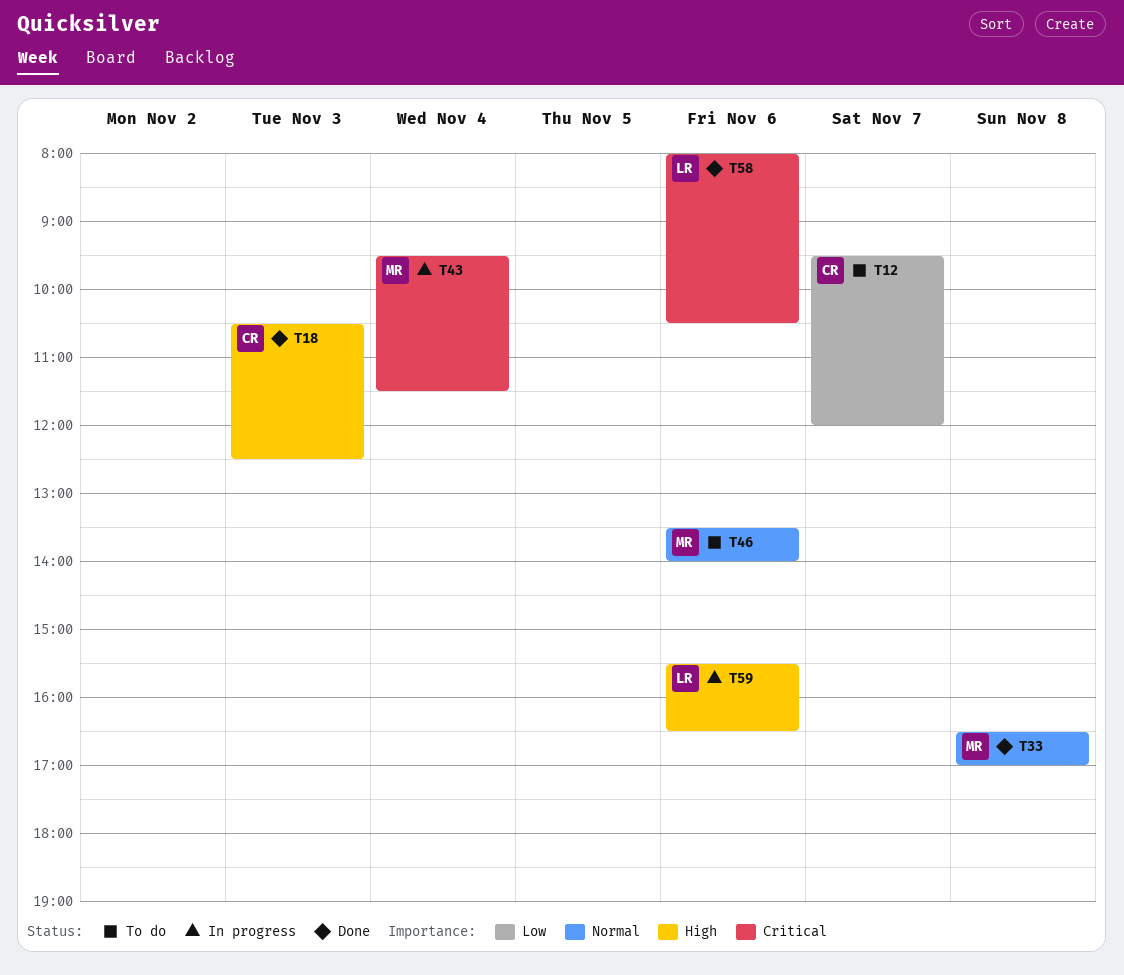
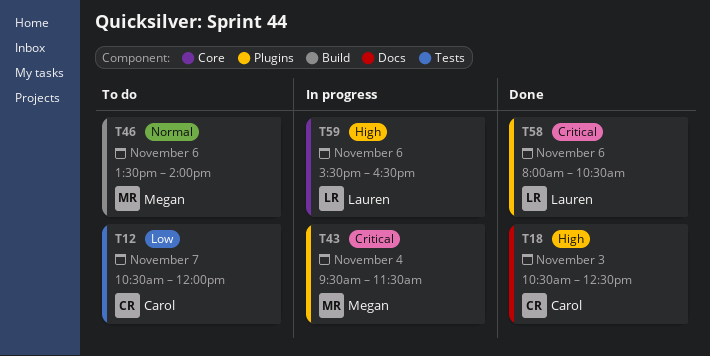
T12, begins: 09:30 -> 10:30
T33: present -> none

